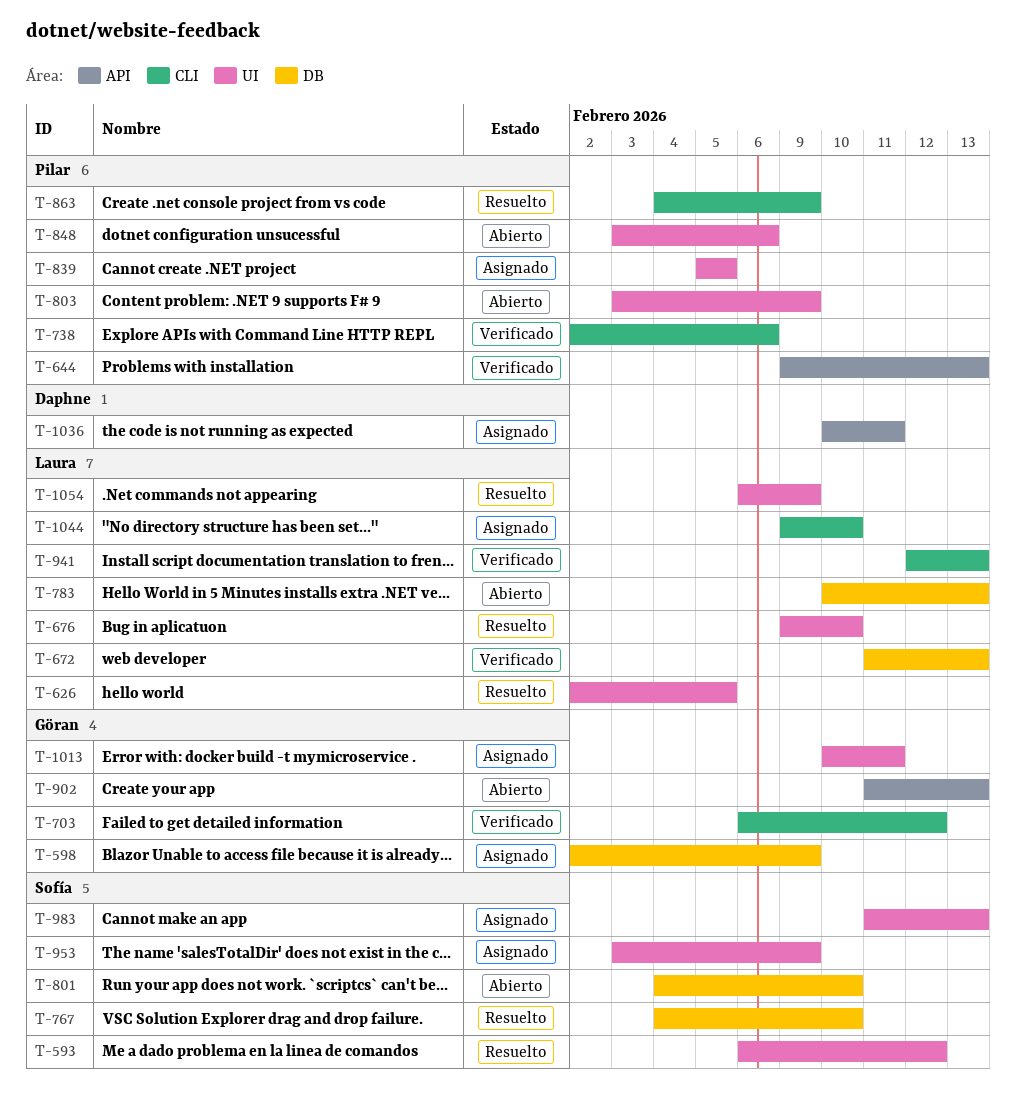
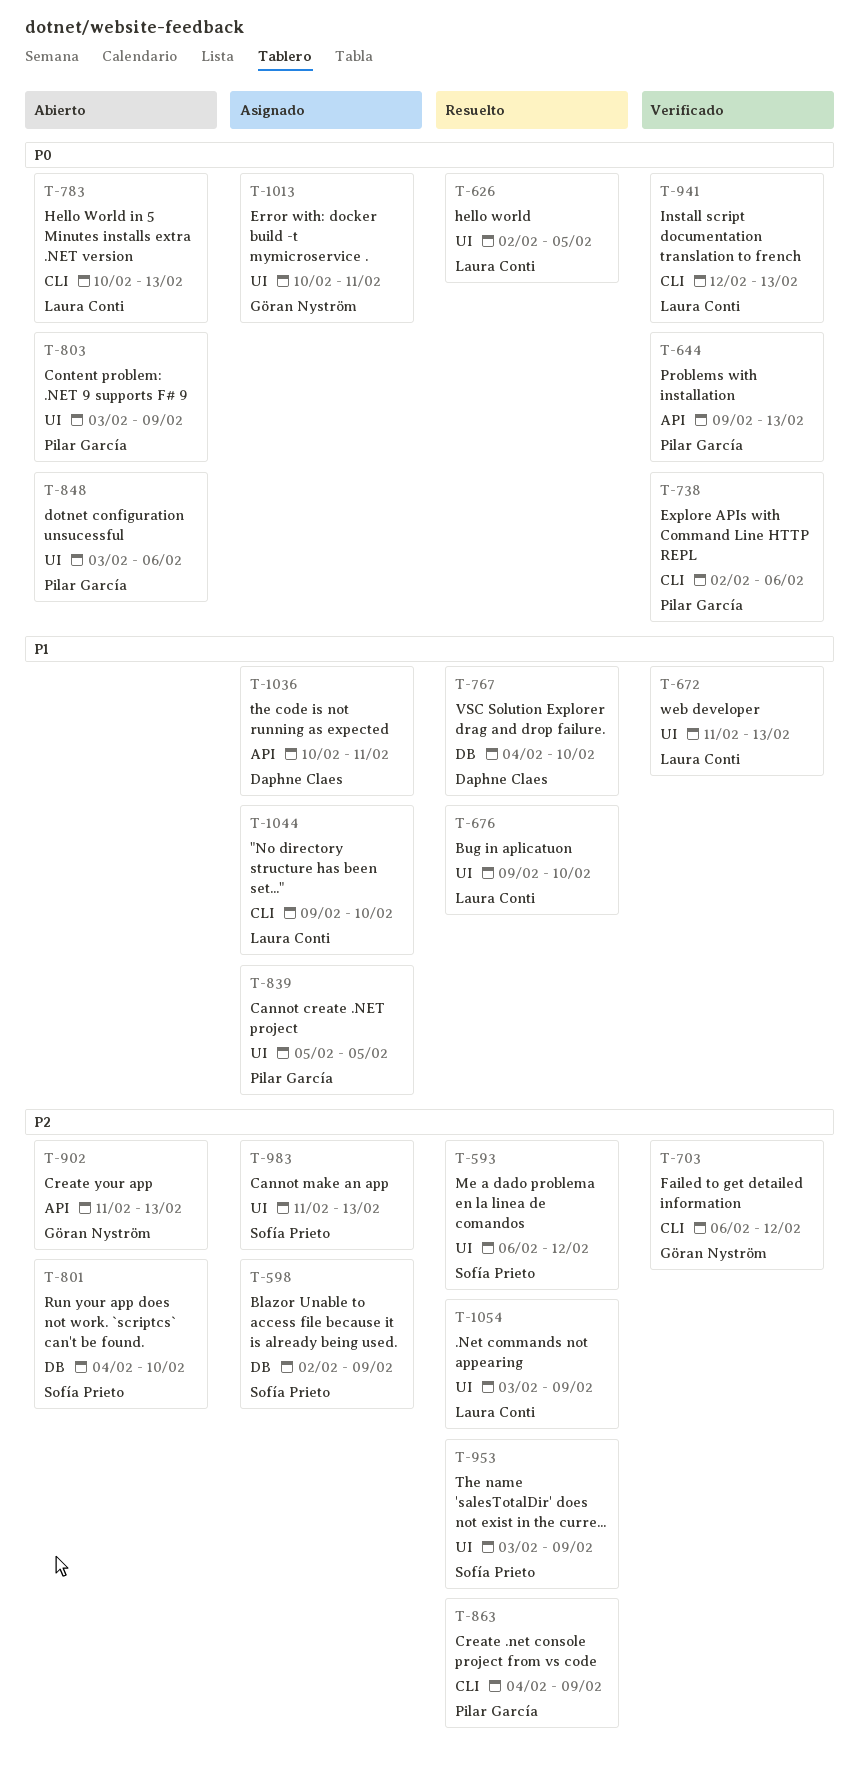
T-598, owner: Göran Nyström -> Sofía Prieto
T-672, label: DB -> UI
T-767, owner: Sofía Prieto -> Daphne Claes
T-783, label: DB -> CLI
T-953, status: Asignado -> Resuelto
T-1054, start: Feb 6 -> Feb 3

